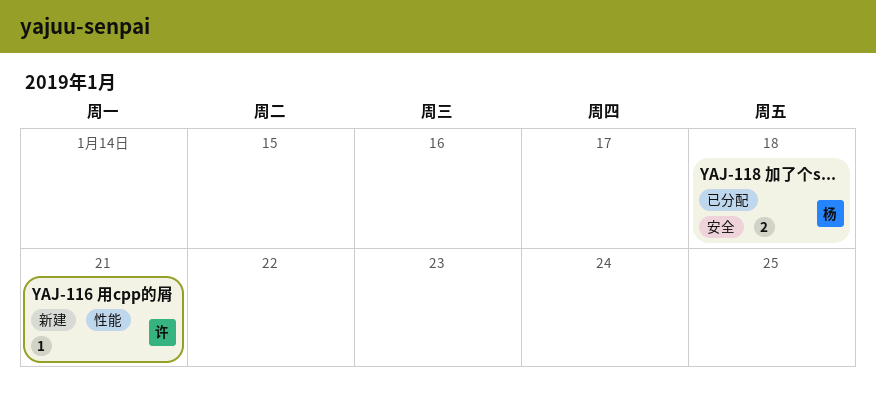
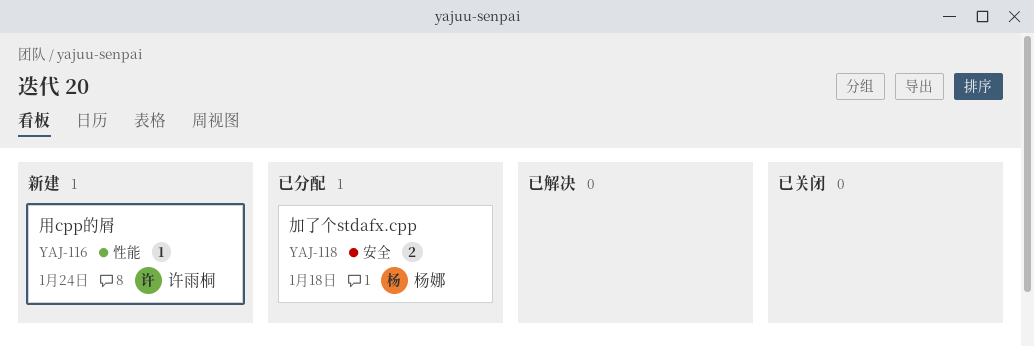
YAJ-116, due: Jan 21 -> Jan 24

